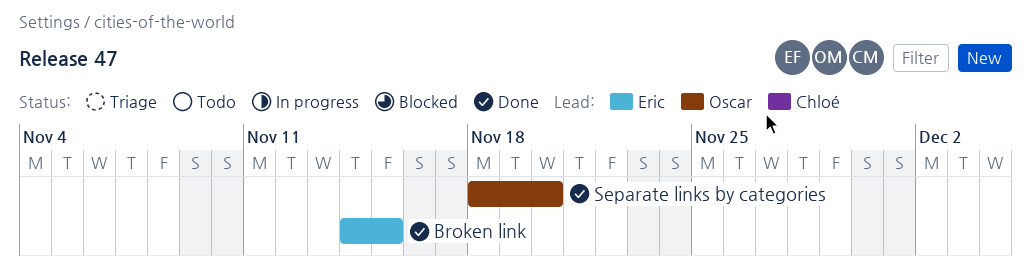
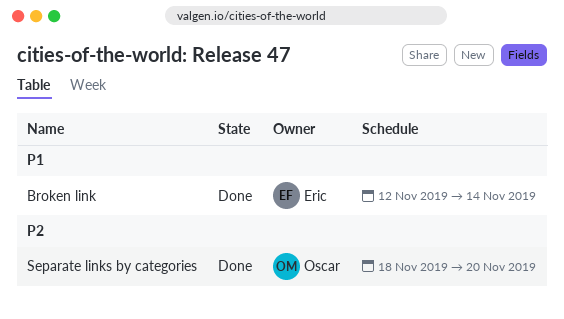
Broken link, start: Nov 14 -> Nov 12
Broken link, due: Nov 15 -> Nov 14

